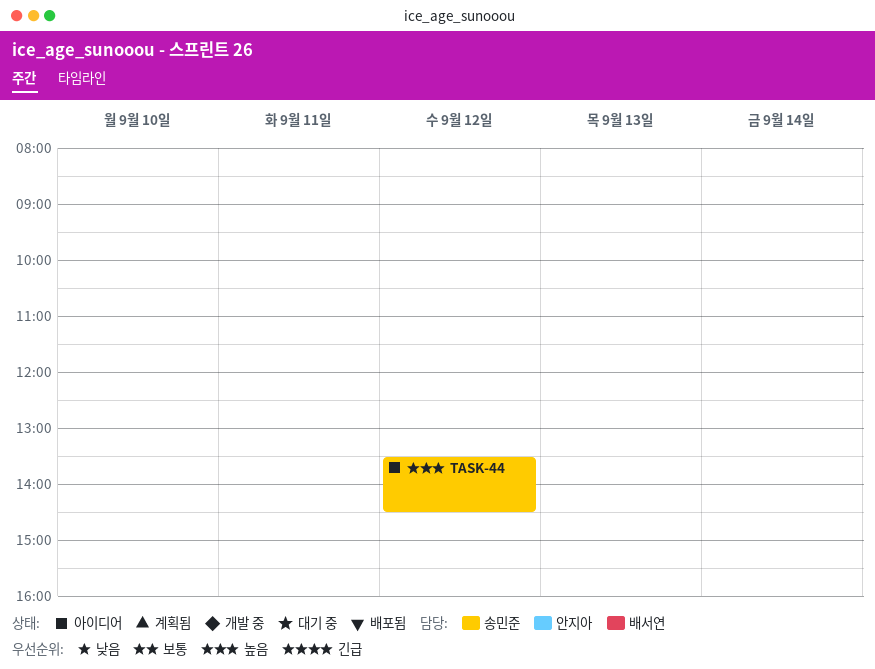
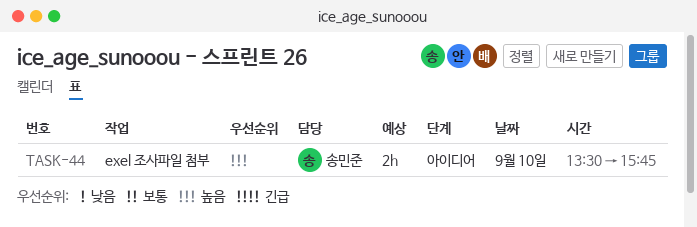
TASK-44, day: Sep 12 -> Sep 10
TASK-44, ends: 14:30 -> 15:45

